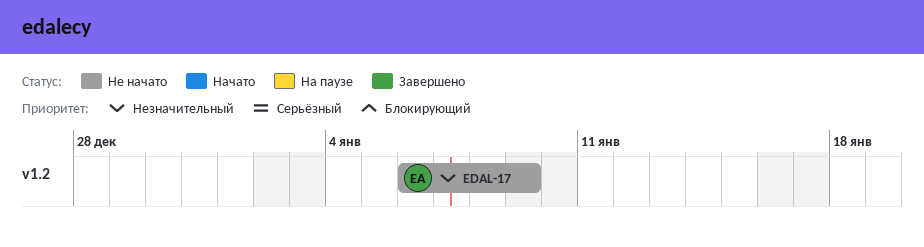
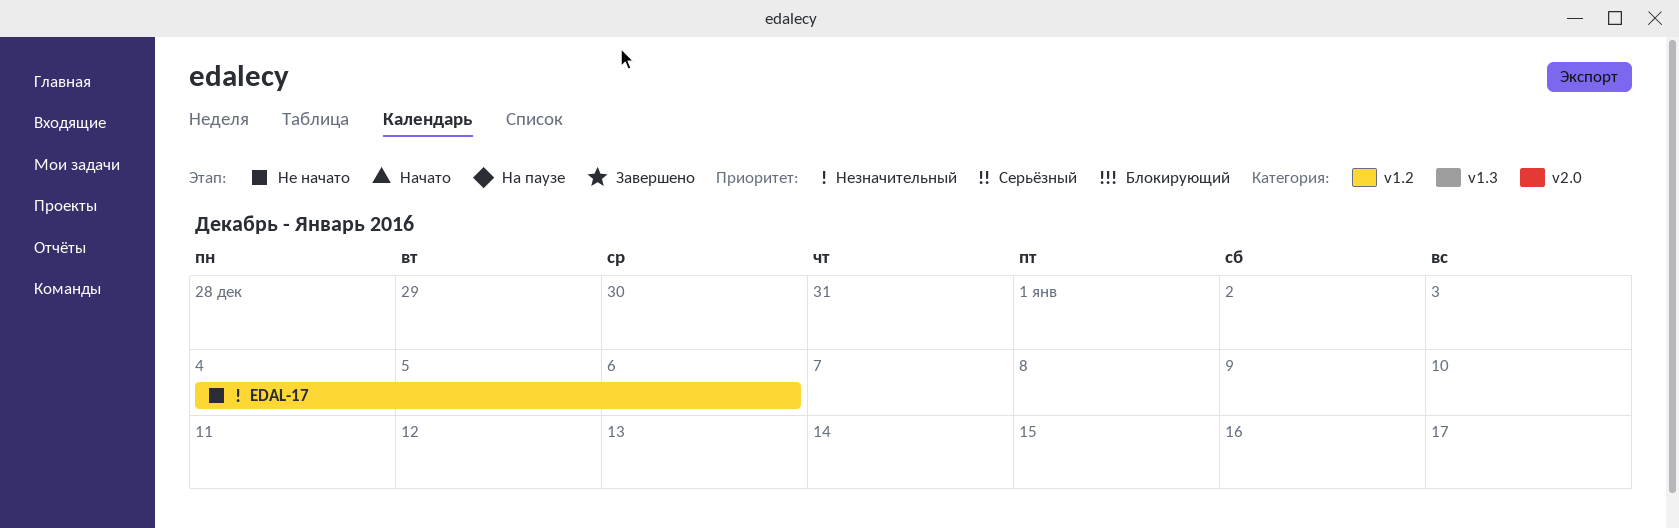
EDAL-17, start: Jan 6 -> Jan 4
EDAL-17, due: Jan 9 -> Jan 6

